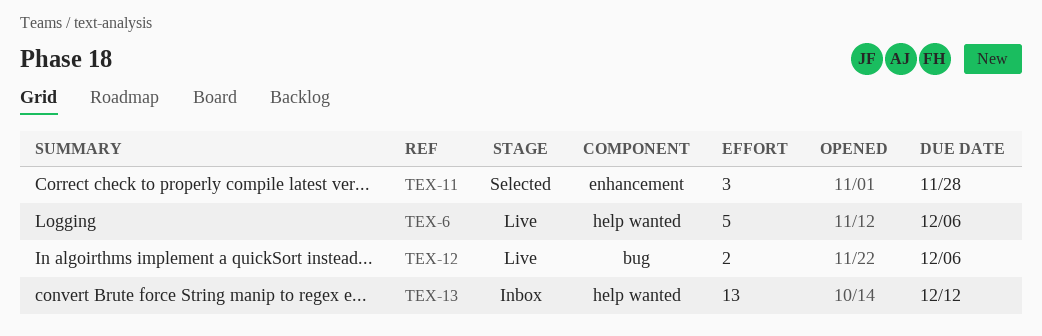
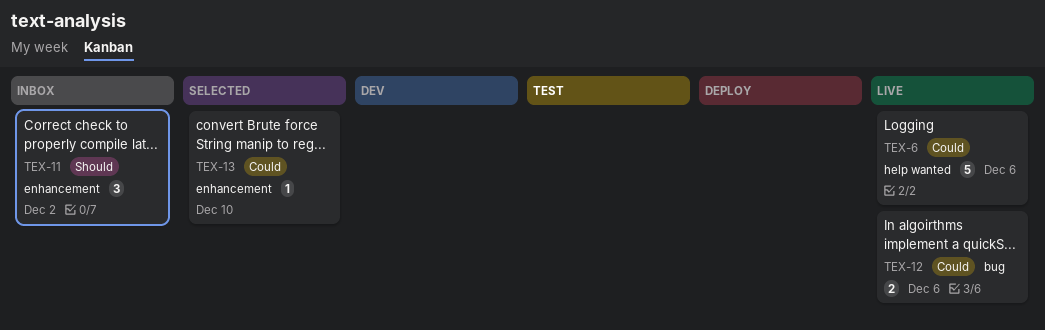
TEX-11, status: Selected -> Inbox
TEX-11, due: Nov 28 -> Dec 2
TEX-13, status: Inbox -> Selected
TEX-13, label: help wanted -> enhancement
TEX-13, estimate: 13 -> 1
TEX-13, due: Dec 12 -> Dec 10

